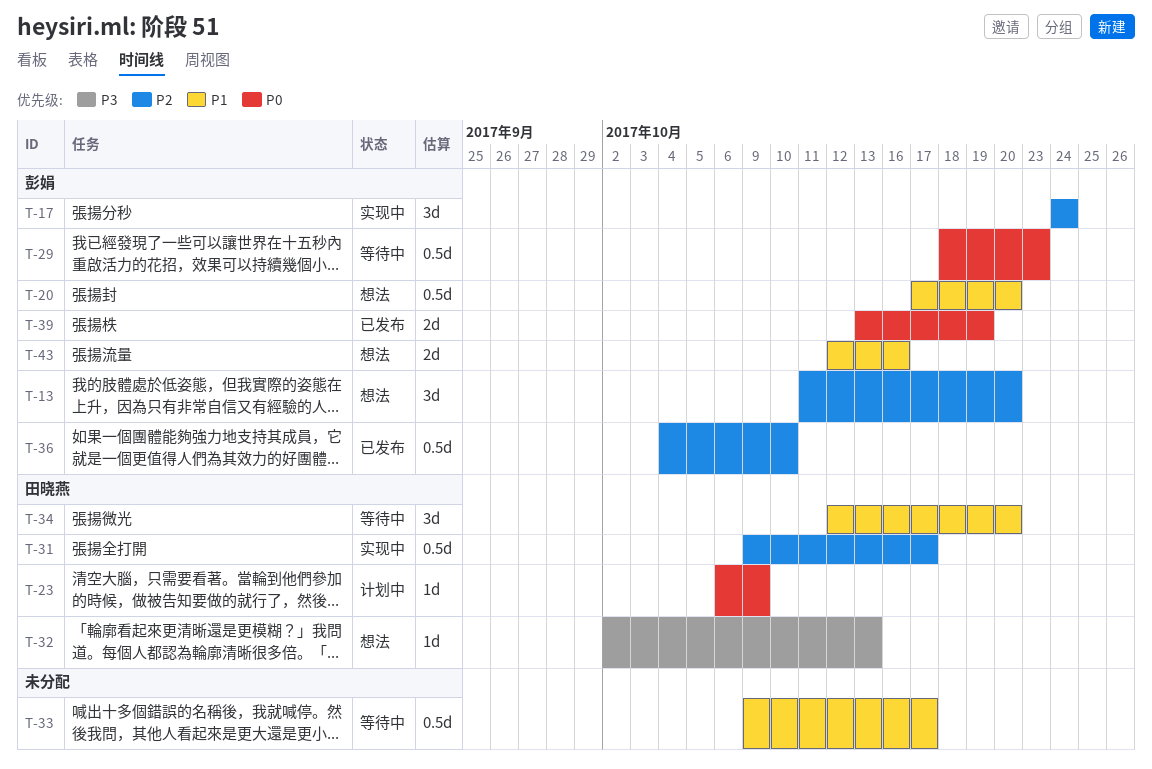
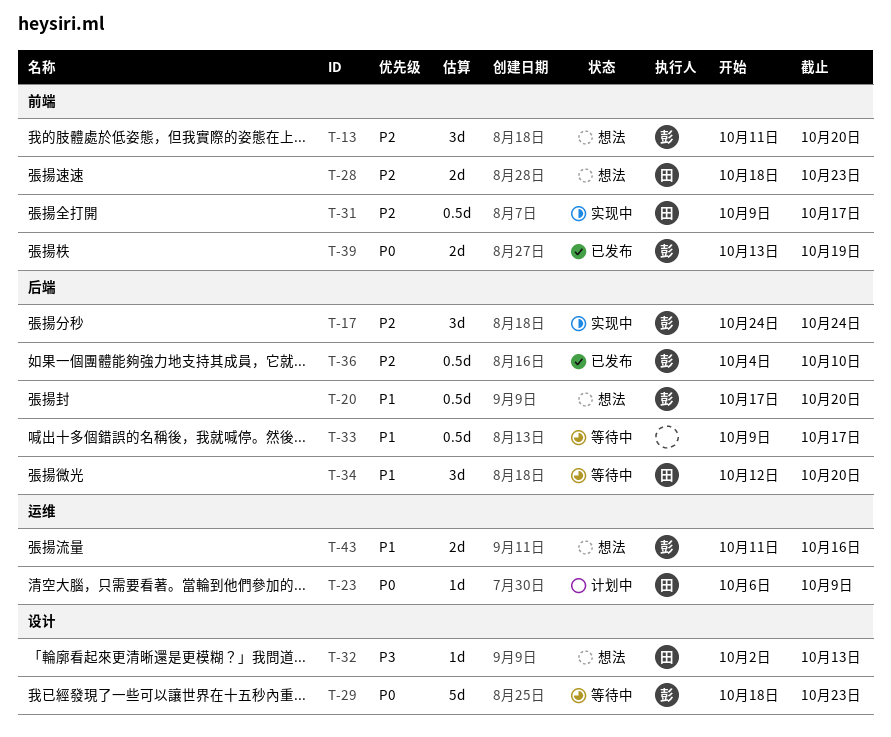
T-28: none -> present
T-29, estimate: 0.5d -> 5d
T-43, start: Oct 12 -> Oct 11

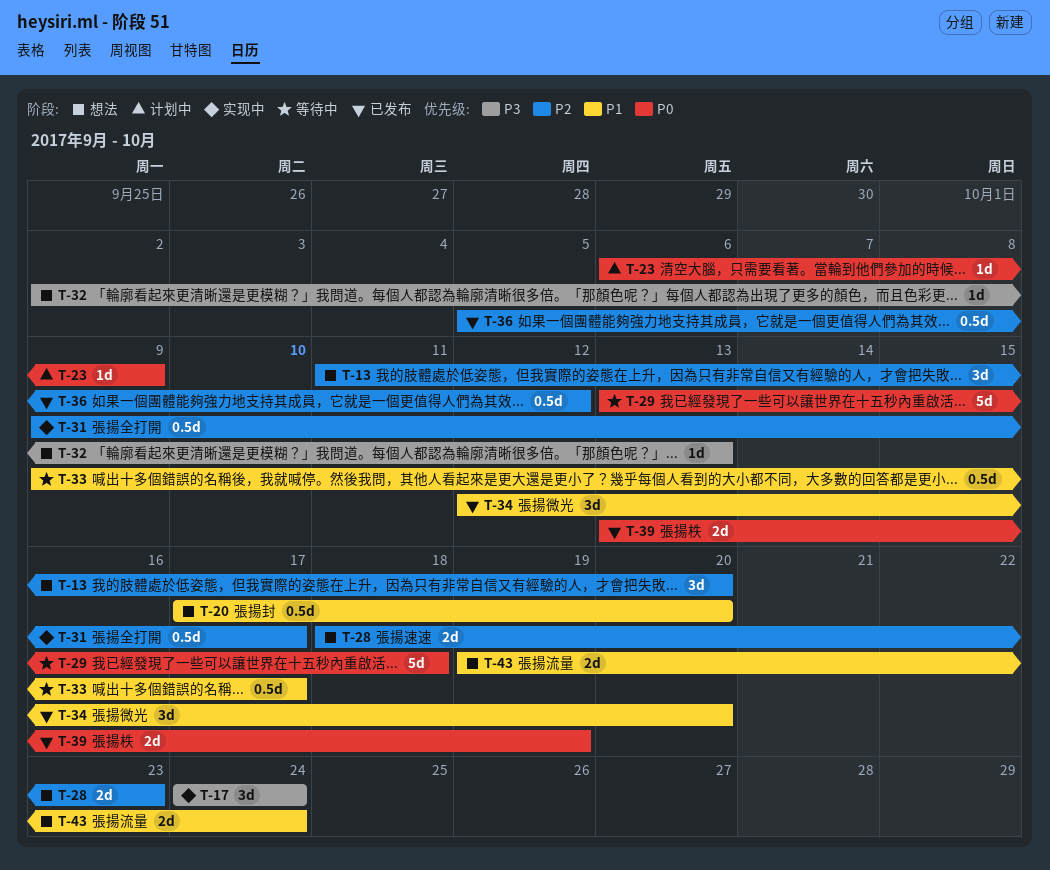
T-17, priority: P2 -> P3
T-29, start: Oct 18 -> Oct 13
T-29, due: Oct 23 -> Oct 18
T-34, status: 等待中 -> 已发布
T-36, start: Oct 4 -> Oct 5
T-36, due: Oct 10 -> Oct 12
T-43, start: Oct 11 -> Oct 19
T-43, due: Oct 16 -> Oct 24

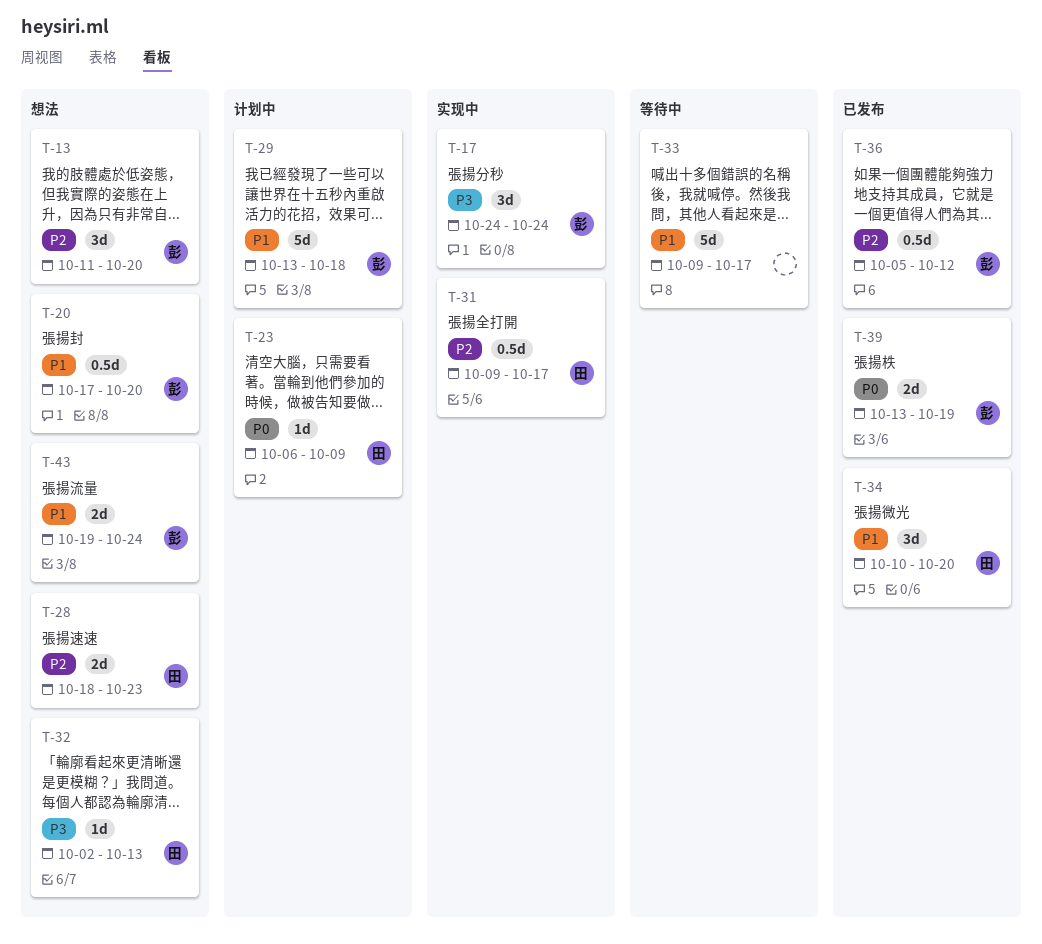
T-29, status: 等待中 -> 计划中
T-29, priority: P0 -> P1
T-33, estimate: 0.5d -> 5d
T-34, start: Oct 12 -> Oct 10

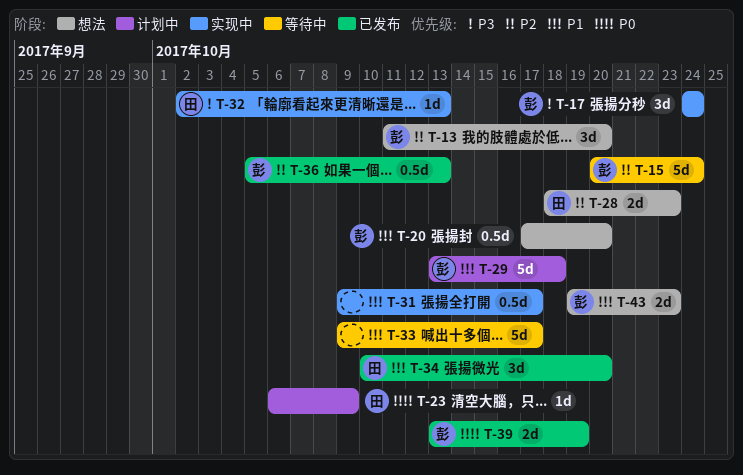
T-15: none -> present
T-31, owner: 田 -> none
T-31, priority: P2 -> P1
T-32, status: 想法 -> 实现中
T-36, due: Oct 12 -> Oct 13
T-43, due: Oct 24 -> Oct 23

